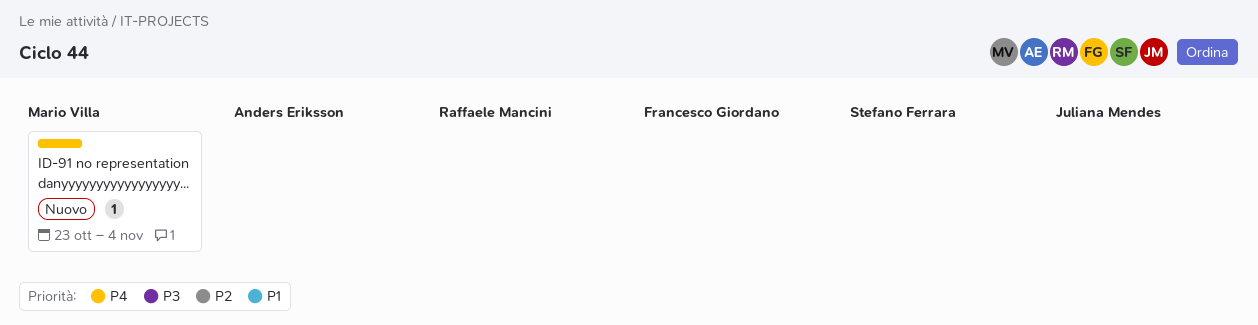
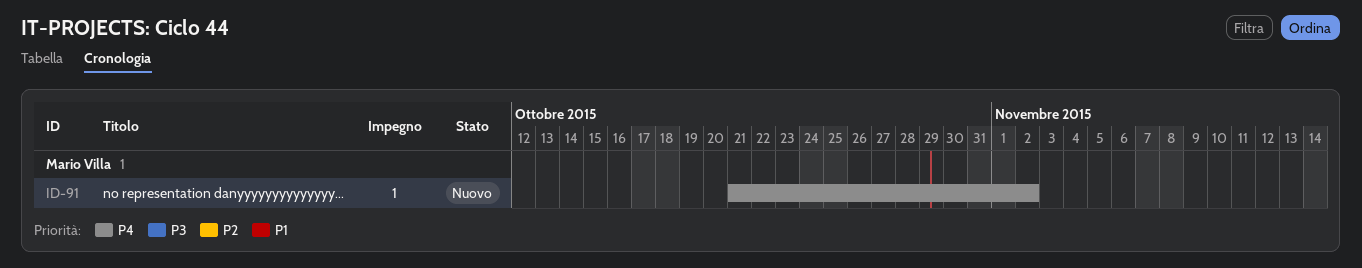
ID-91, start: Oct 23 -> Oct 21
ID-91, due: Nov 4 -> Nov 2

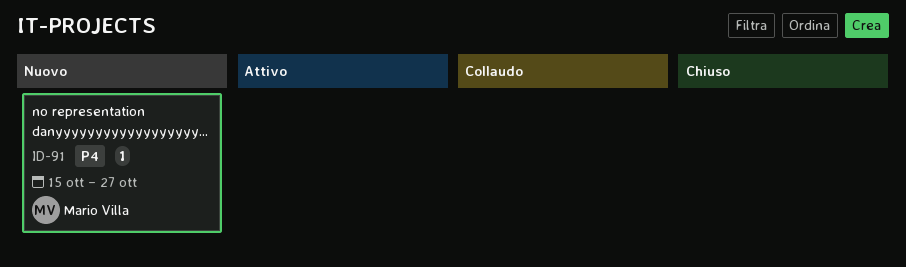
ID-91, start: Oct 21 -> Oct 15
ID-91, due: Nov 2 -> Oct 27

